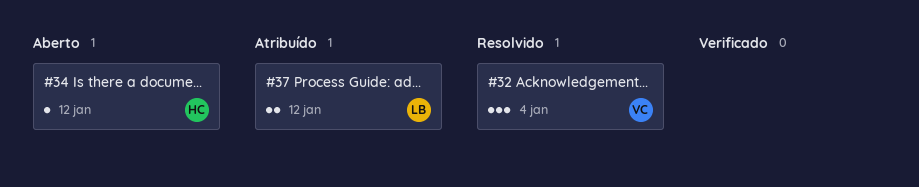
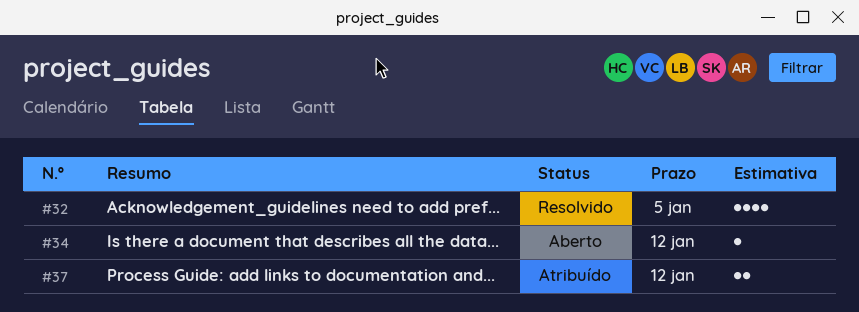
#32, estimate: 3 -> 4
#32, due: Jan 4 -> Jan 5

